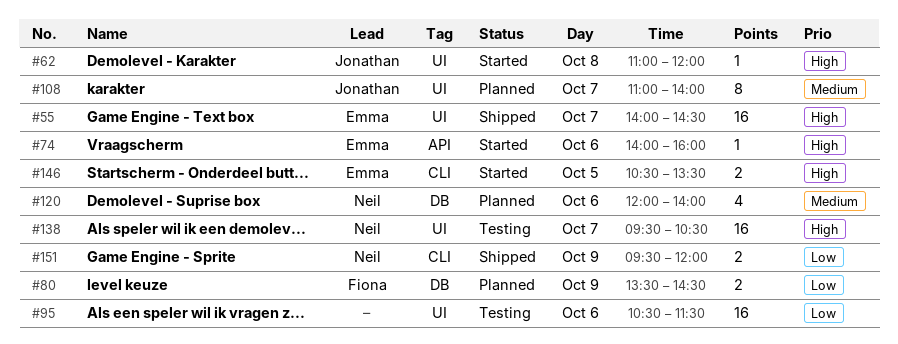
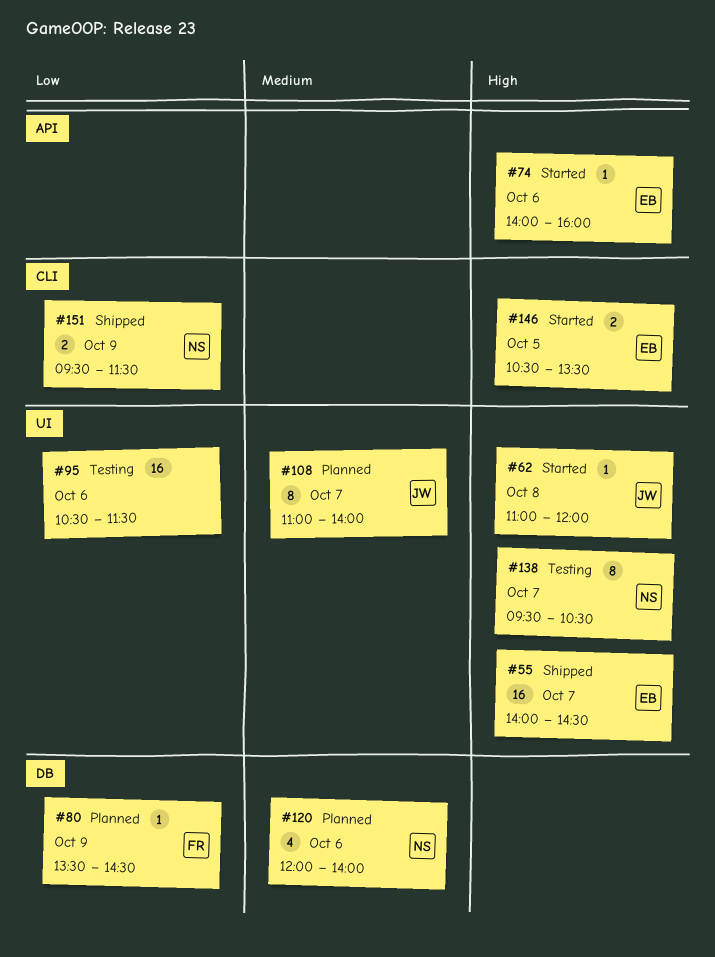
#80, estimate: 2 -> 1
#138, estimate: 16 -> 8
#151, ends: 12:00 -> 11:30

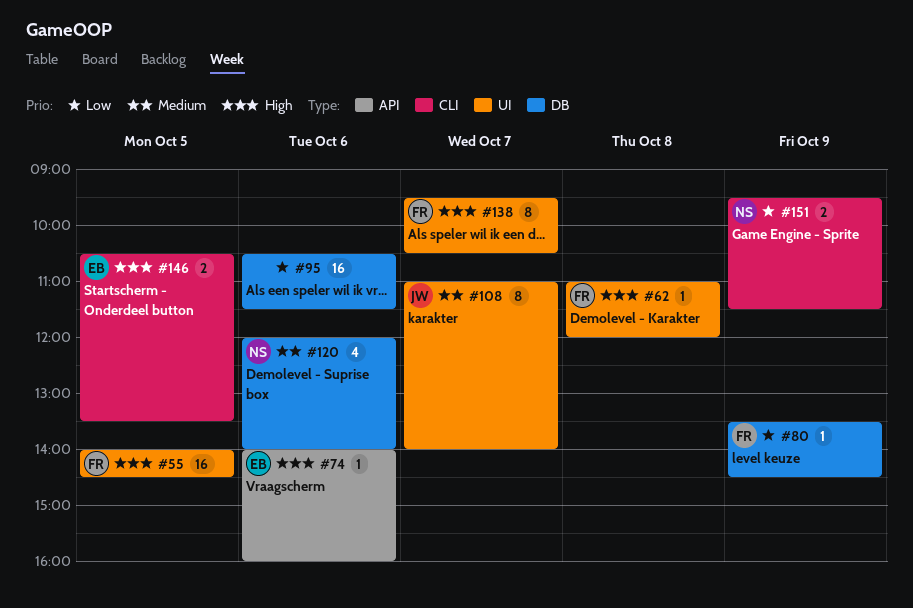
#55, owner: EB -> FR
#55, day: Oct 7 -> Oct 5
#62, owner: JW -> FR
#95, label: UI -> DB
#138, owner: NS -> FR

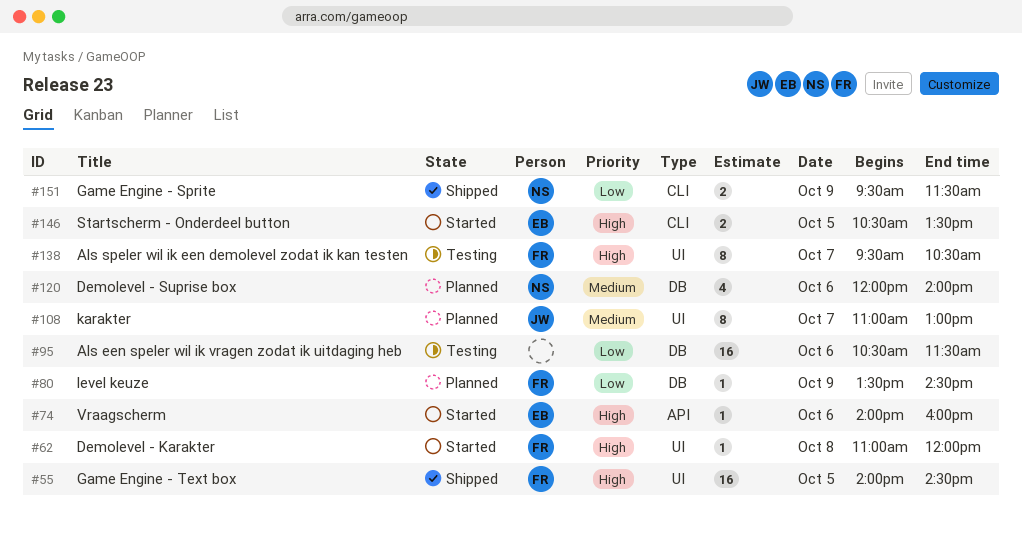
#108, ends: 14:00 -> 13:00

